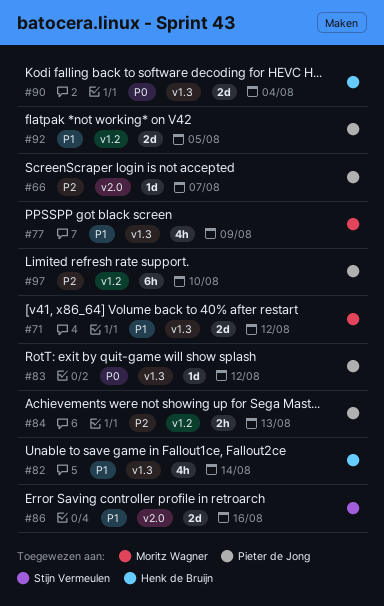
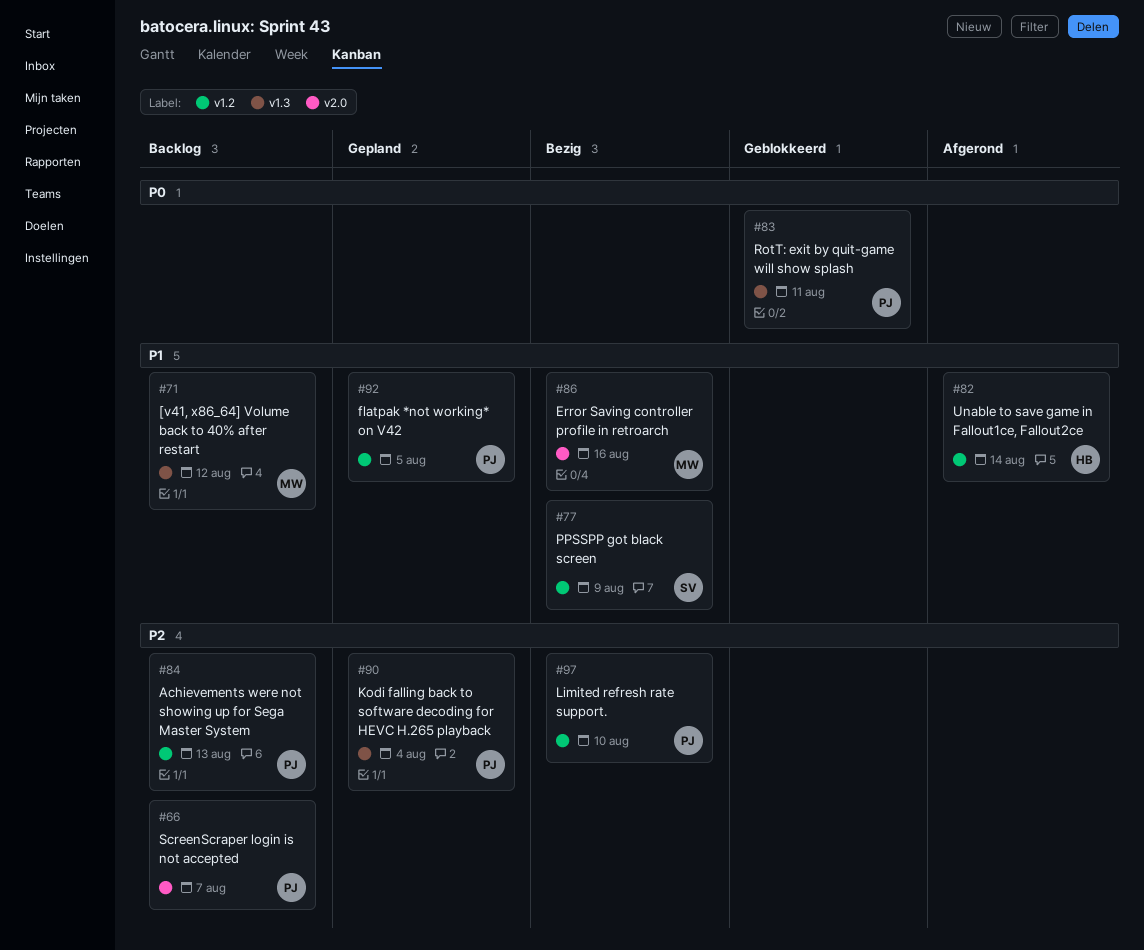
#77, owner: Moritz Wagner -> Stijn Vermeulen
#77, label: v1.3 -> v1.2
#82, label: v1.3 -> v1.2
#83, due: Aug 12 -> Aug 11
#86, owner: Stijn Vermeulen -> Moritz Wagner
#90, owner: Henk de Bruijn -> Pieter de Jong
#90, priority: P0 -> P2

